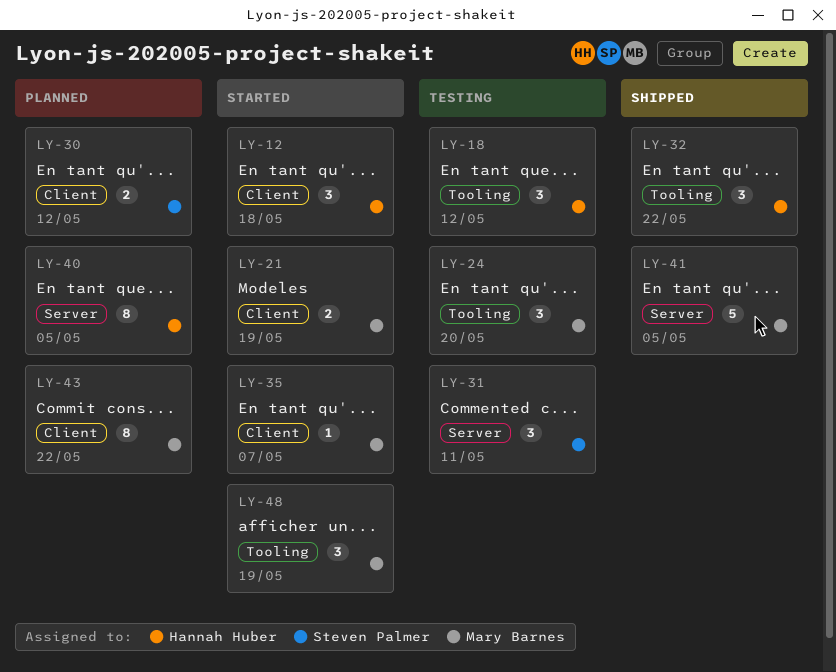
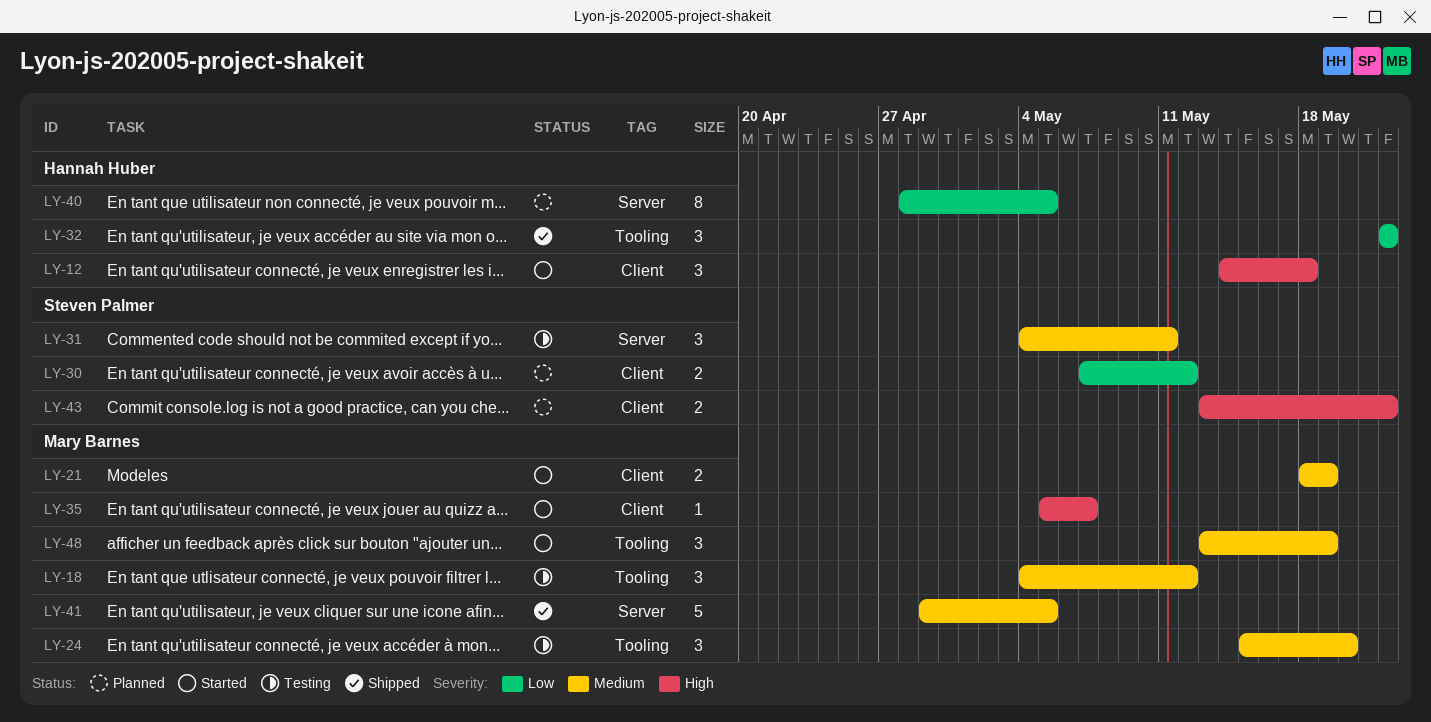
LY-18, owner: Hannah Huber -> Mary Barnes
LY-43, owner: Mary Barnes -> Steven Palmer
LY-43, estimate: 8 -> 2

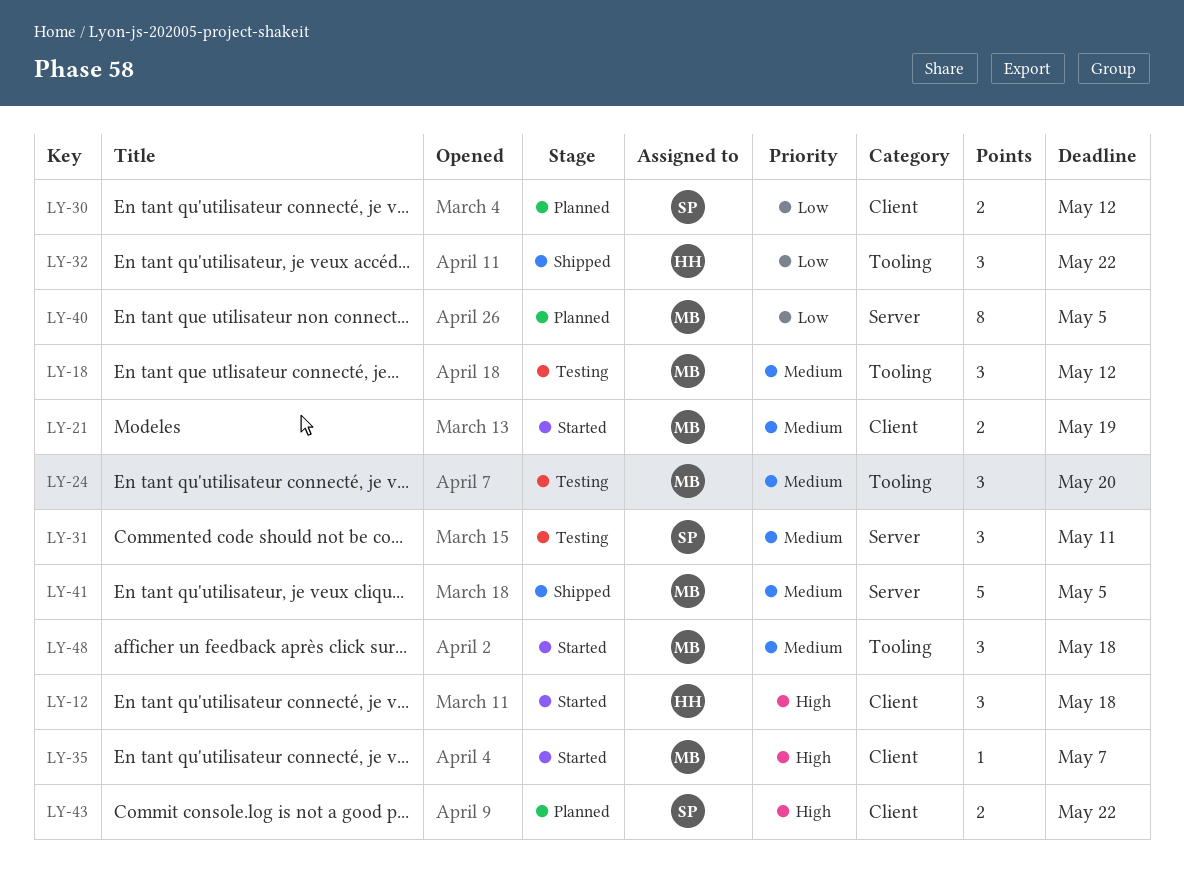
LY-40, owner: Hannah Huber -> Mary Barnes
LY-48, due: May 19 -> May 18

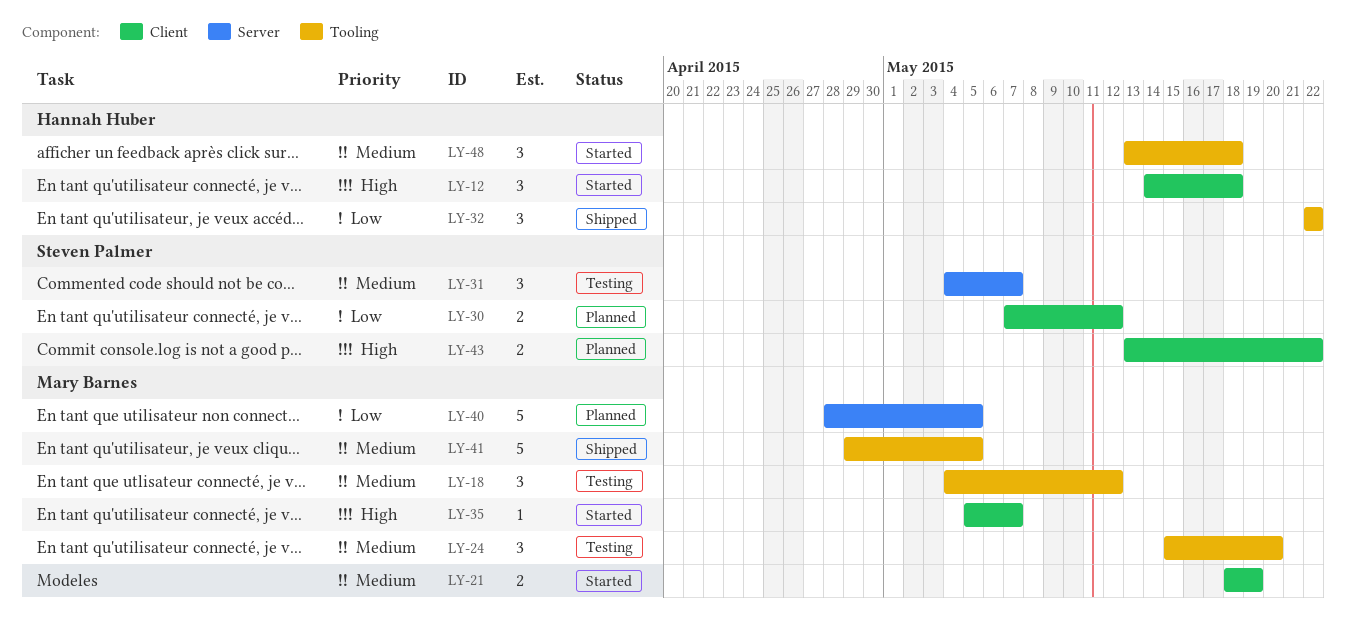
LY-31, due: May 11 -> May 7
LY-40, estimate: 8 -> 5
LY-41, label: Server -> Tooling
LY-48, owner: Mary Barnes -> Hannah Huber

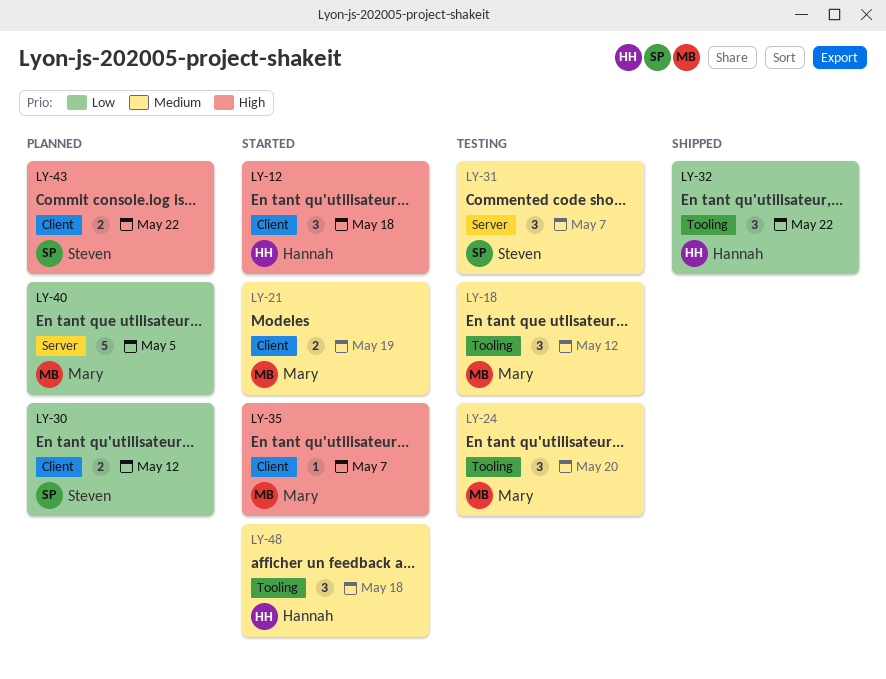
LY-41: present -> none

